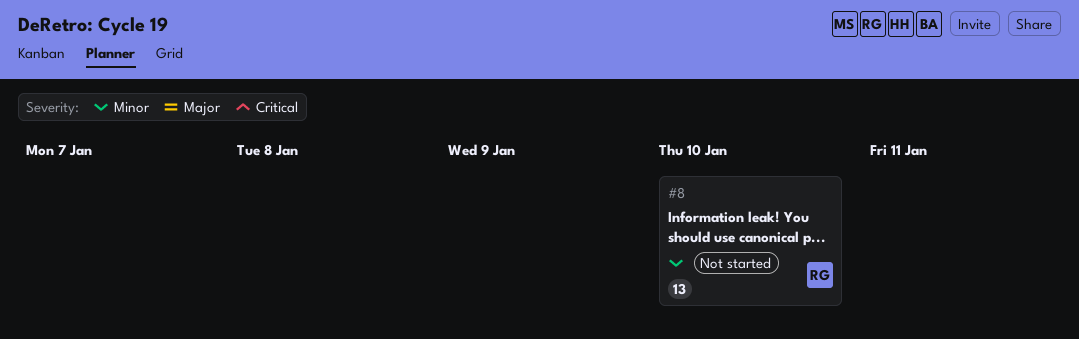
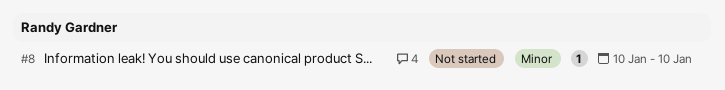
#8, estimate: 13 -> 1

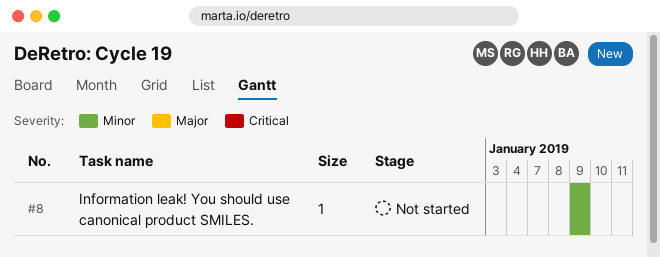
#8, start: Jan 10 -> Jan 9
#8, due: Jan 10 -> Jan 9

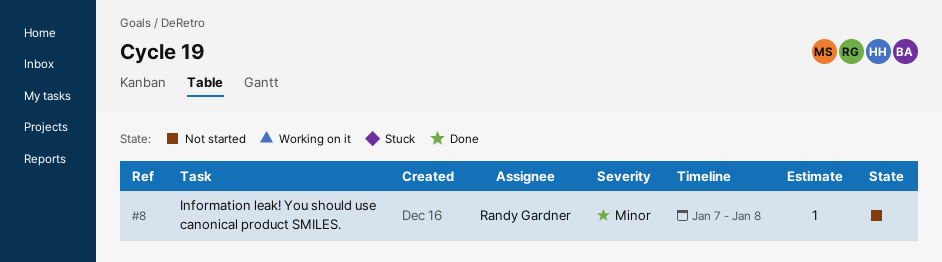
#8, start: Jan 9 -> Jan 7
#8, due: Jan 9 -> Jan 8

